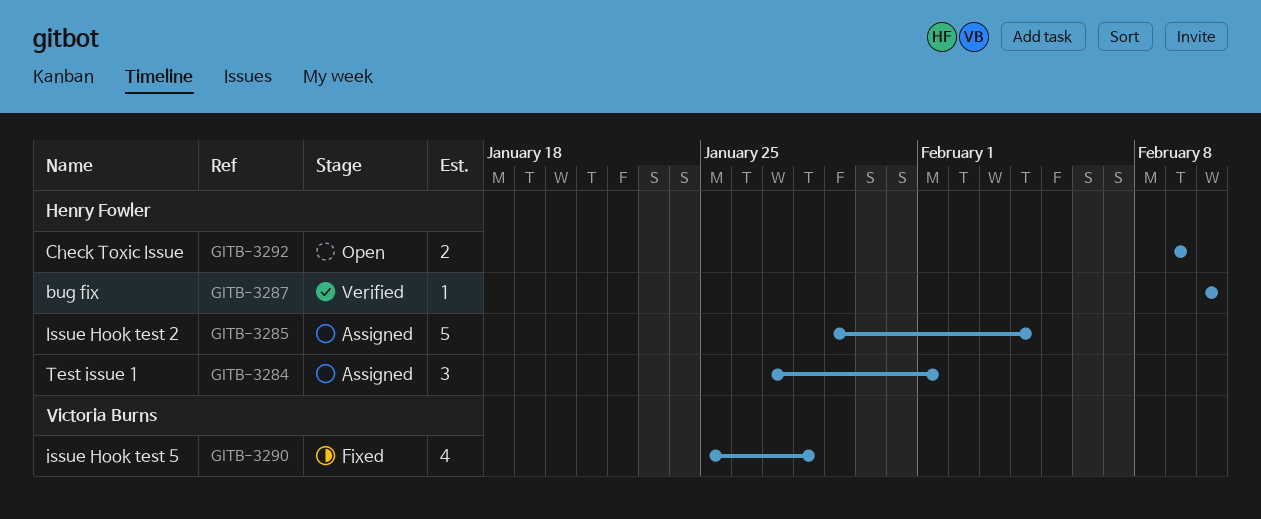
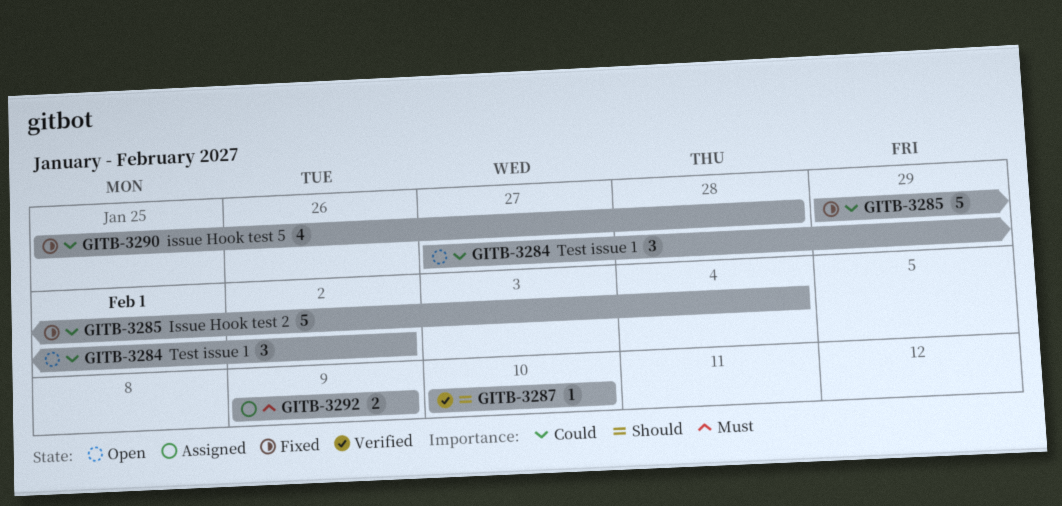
GITB-3284, status: Assigned -> Open
GITB-3284, due: Feb 1 -> Feb 2
GITB-3285, status: Assigned -> Fixed
GITB-3292, status: Open -> Assigned

